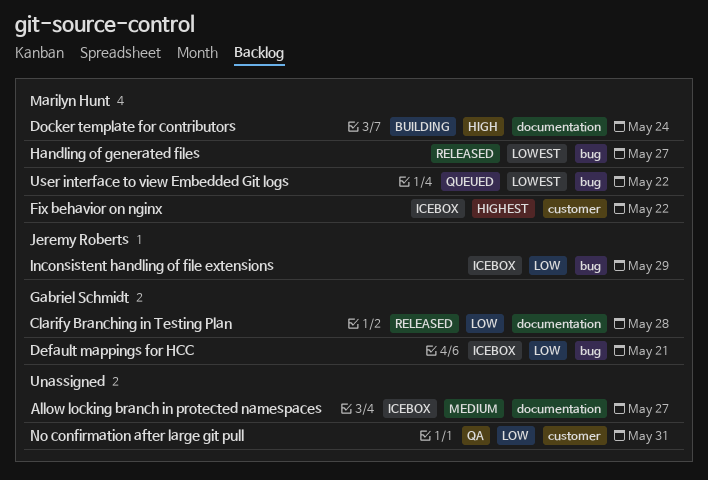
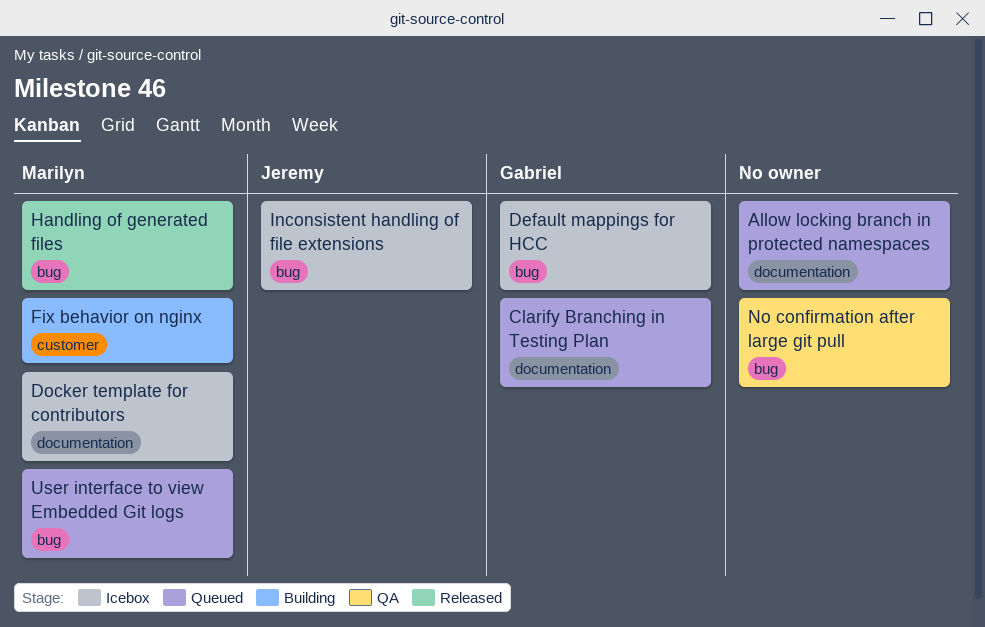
Allow locking branch in protected namespaces, status: Icebox -> Queued
Clarify Branching in Testing Plan, status: Released -> Queued
Docker template for contributors, status: Building -> Icebox
Fix behavior on nginx, status: Icebox -> Building
No confirmation after large git pull, label: customer -> bug

